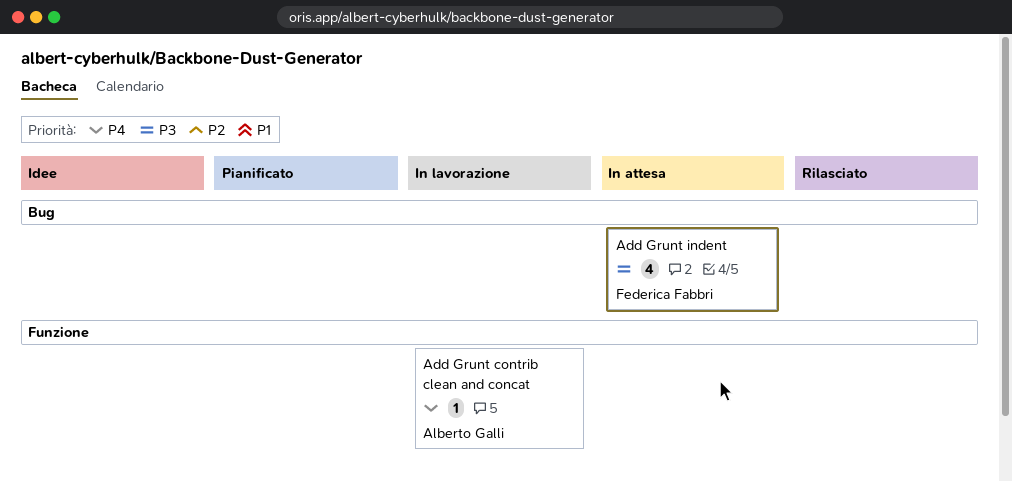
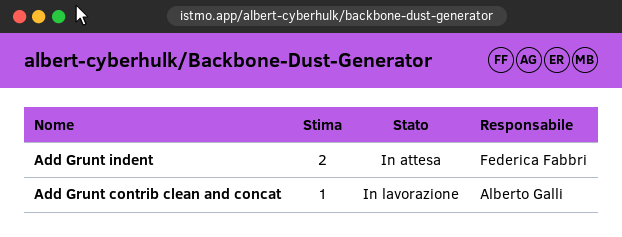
Add Grunt indent, estimate: 4 -> 2

